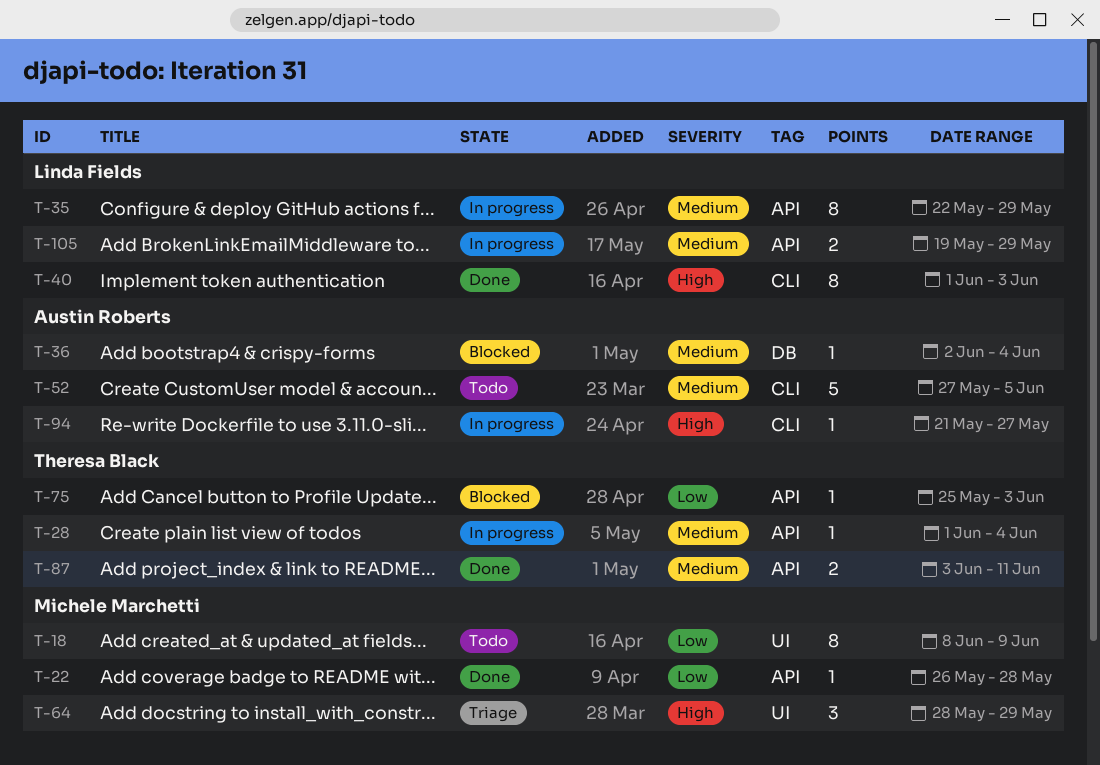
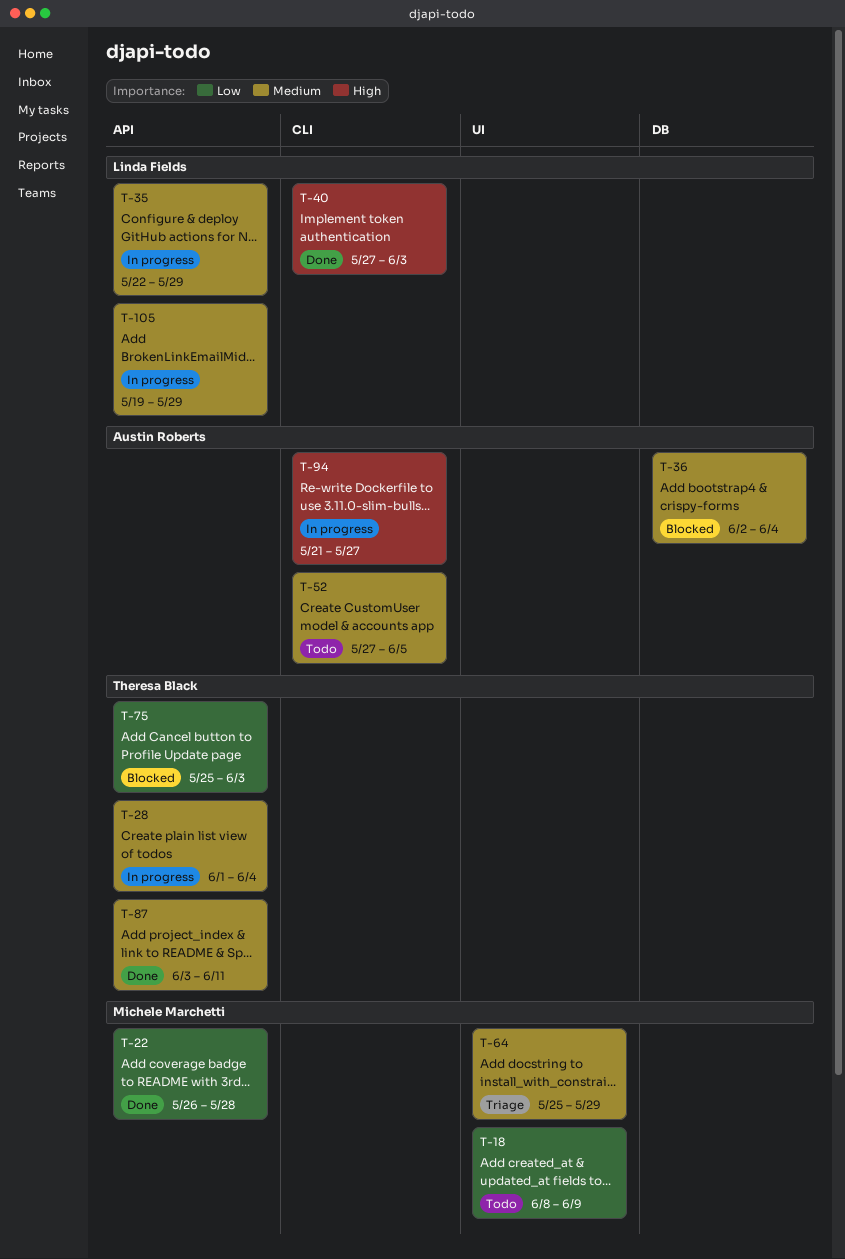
T-40, start: Jun 1 -> May 27
T-64, priority: High -> Medium
T-64, start: May 28 -> May 25

